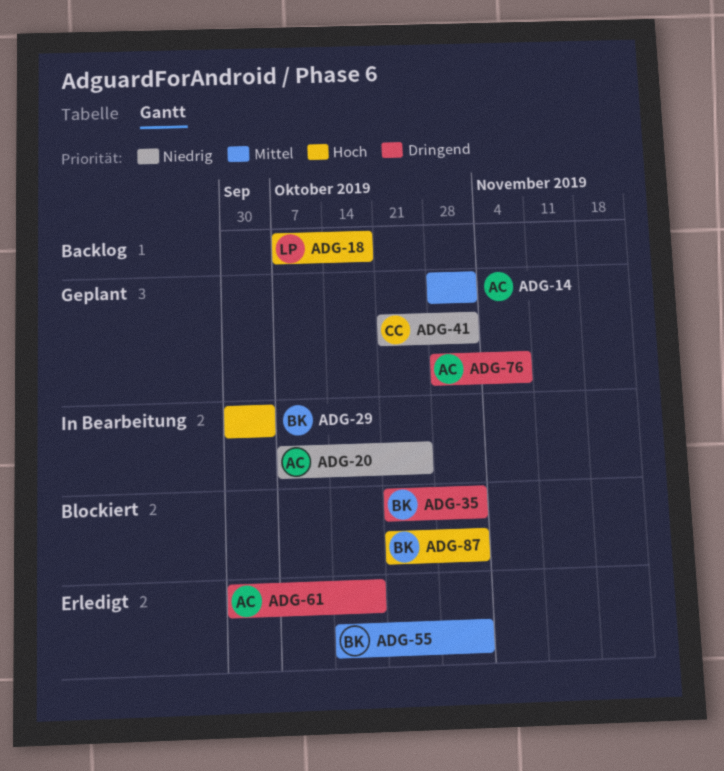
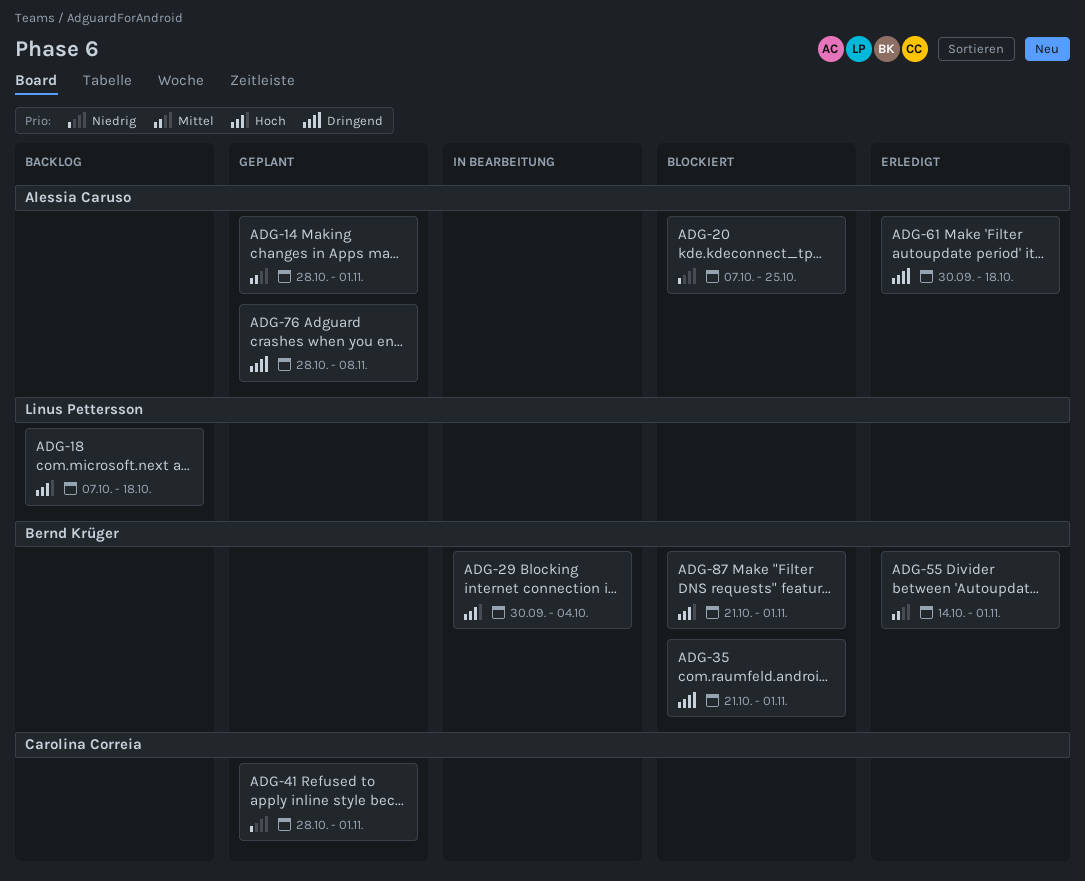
ADG-20, status: In Bearbeitung -> Blockiert
ADG-41, start: Oct 21 -> Oct 28

